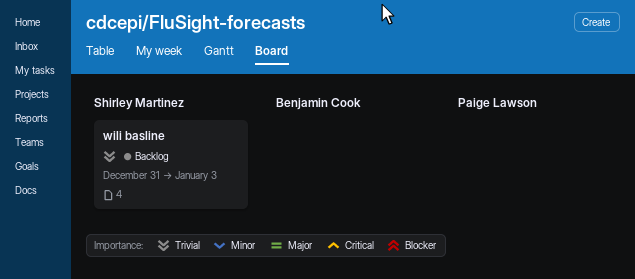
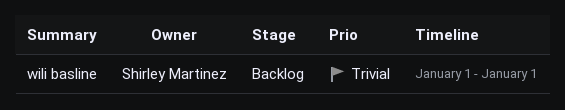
wili basline, start: Dec 31 -> Jan 1
wili basline, due: Jan 3 -> Jan 1

